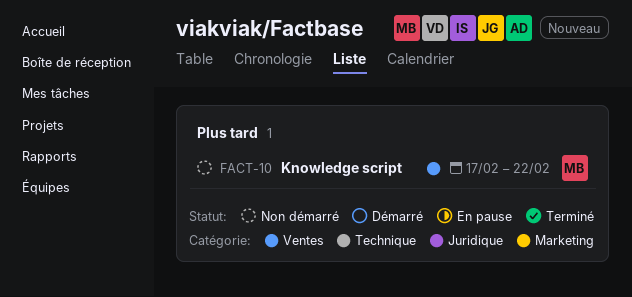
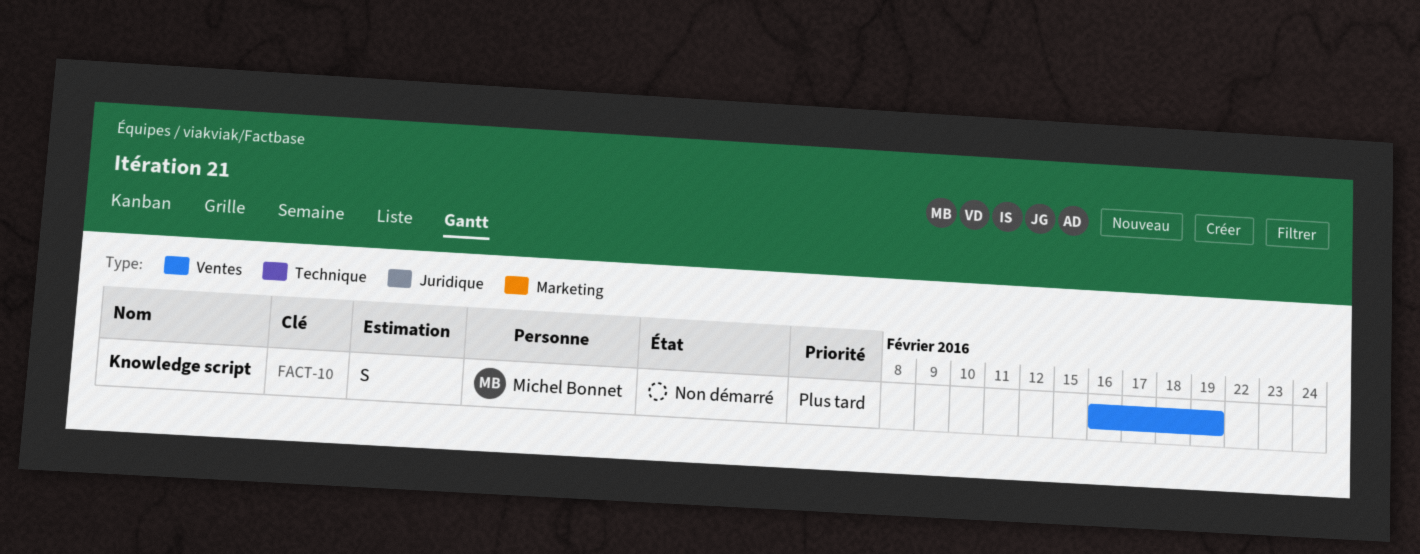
FACT-10, start: Feb 17 -> Feb 16
FACT-10, due: Feb 22 -> Feb 19

